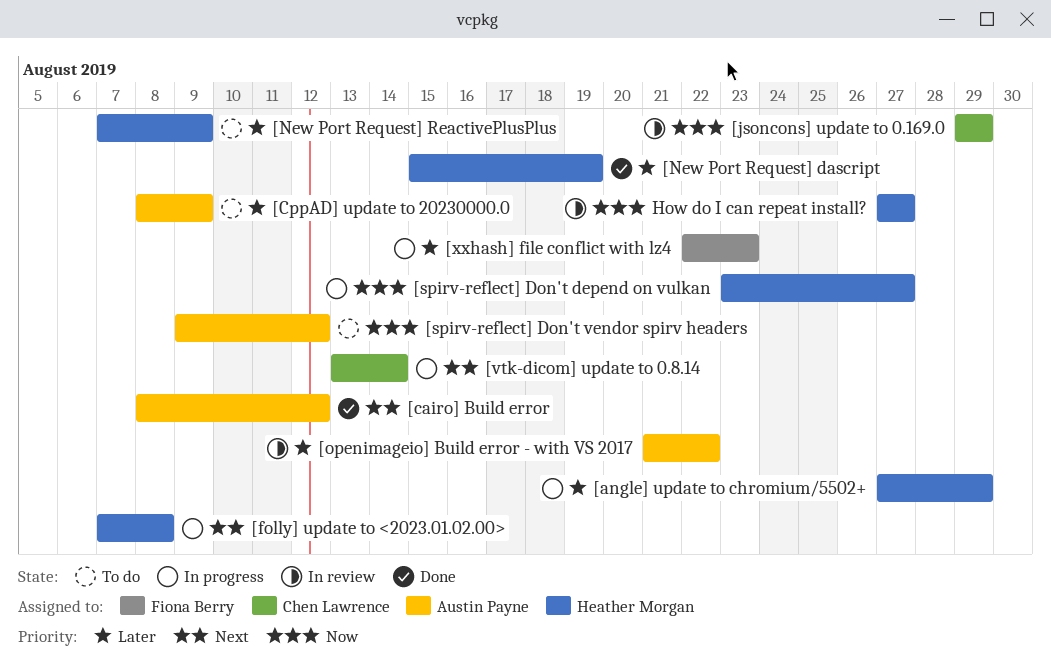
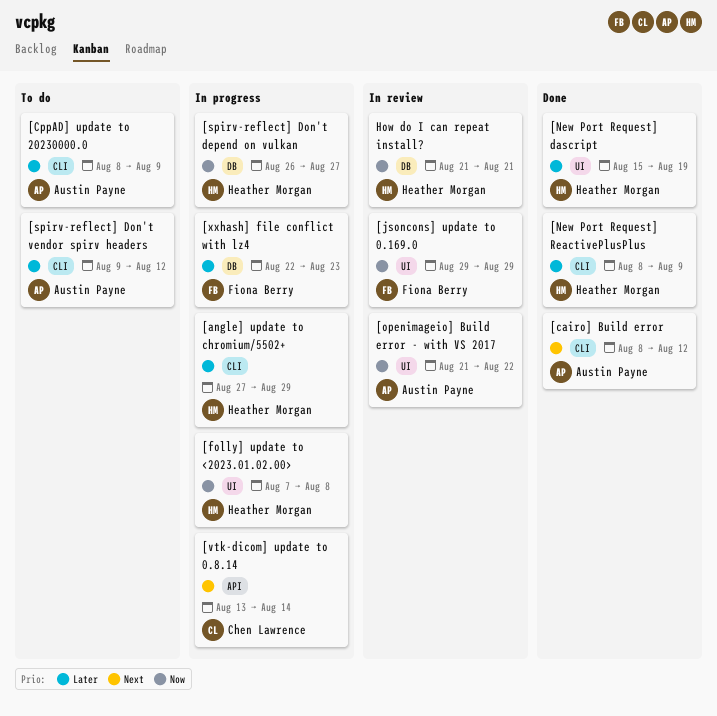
[folly] update to <2023.01.02.00>, priority: Next -> Now
[jsoncons] update to 0.169.0, owner: Chen Lawrence -> Fiona Berry
[New Port Request] ReactivePlusPlus, status: To do -> Done
[New Port Request] ReactivePlusPlus, start: Aug 7 -> Aug 8
[openimageio] Build error - with VS 2017, priority: Later -> Now
[spirv-reflect] Don't depend on vulkan, start: Aug 23 -> Aug 26
[spirv-reflect] Don't vendor spirv headers, priority: Now -> Later
How do I can repeat install?, start: Aug 27 -> Aug 21
How do I can repeat install?, due: Aug 27 -> Aug 21

